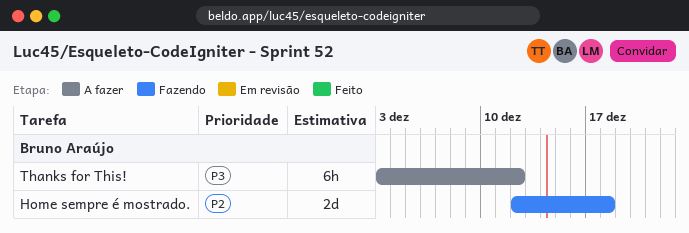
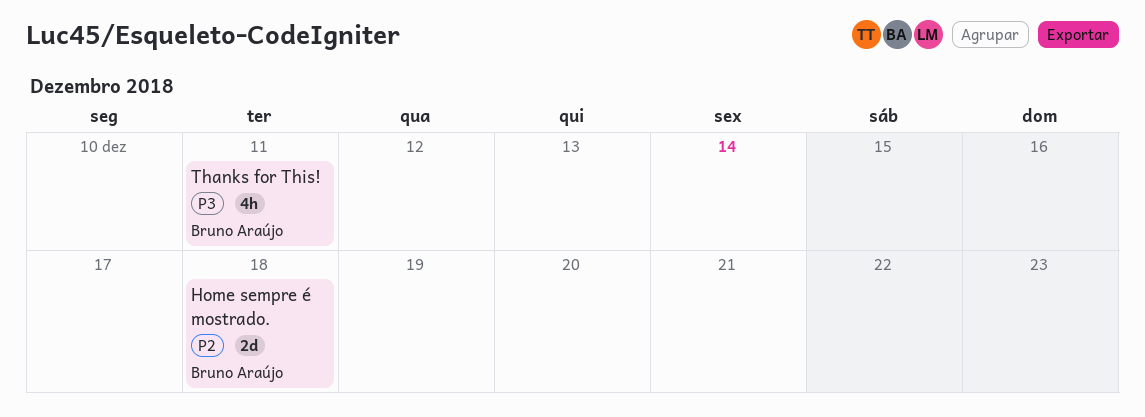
Thanks for This!, estimate: 6h -> 4h
Thanks for This!, due: Dec 12 -> Dec 11

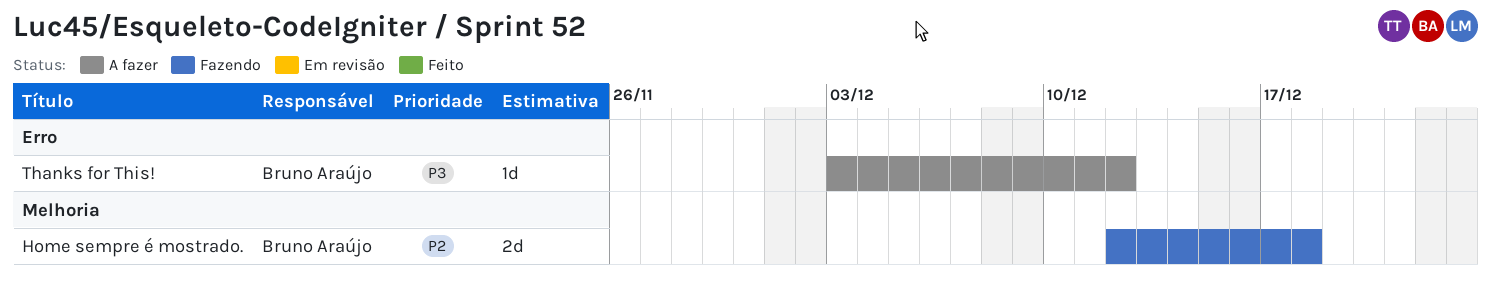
Thanks for This!, estimate: 4h -> 1d
Thanks for This!, due: Dec 11 -> Dec 12

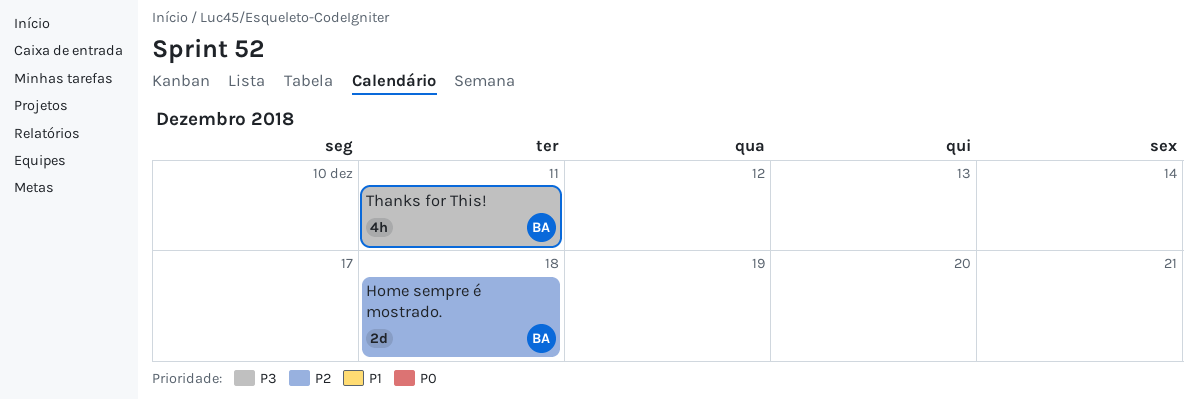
Thanks for This!, estimate: 1d -> 4h
Thanks for This!, due: Dec 12 -> Dec 11

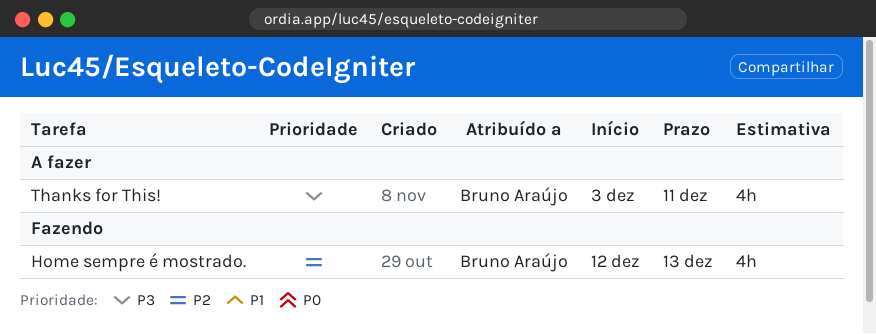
Home sempre é mostrado., estimate: 2d -> 4h
Home sempre é mostrado., due: Dec 18 -> Dec 13

